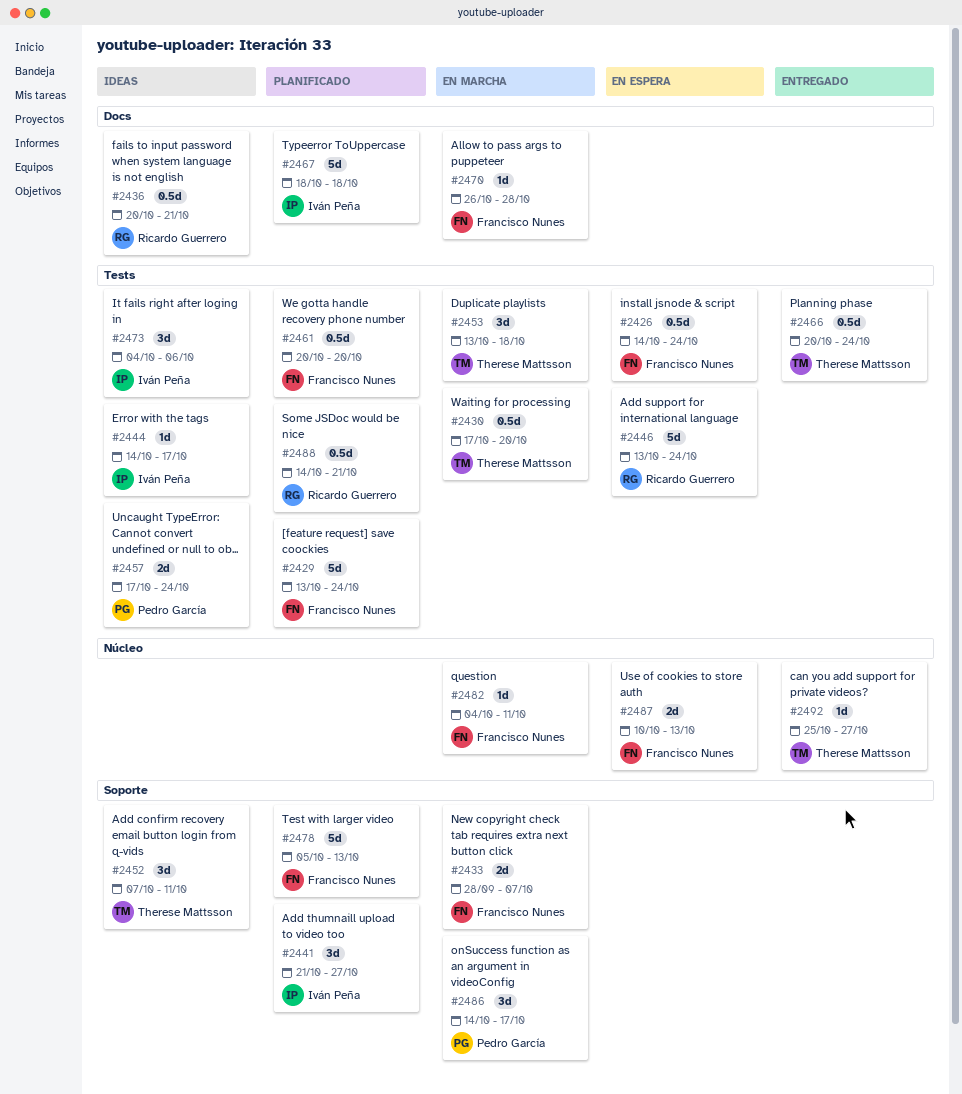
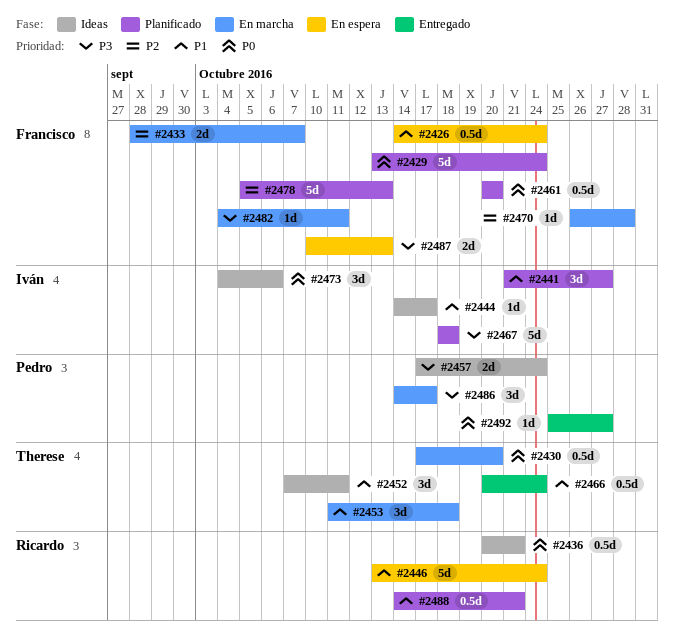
#2453, start: Oct 13 -> Oct 11
#2492, owner: Therese Mattsson -> Pedro García

